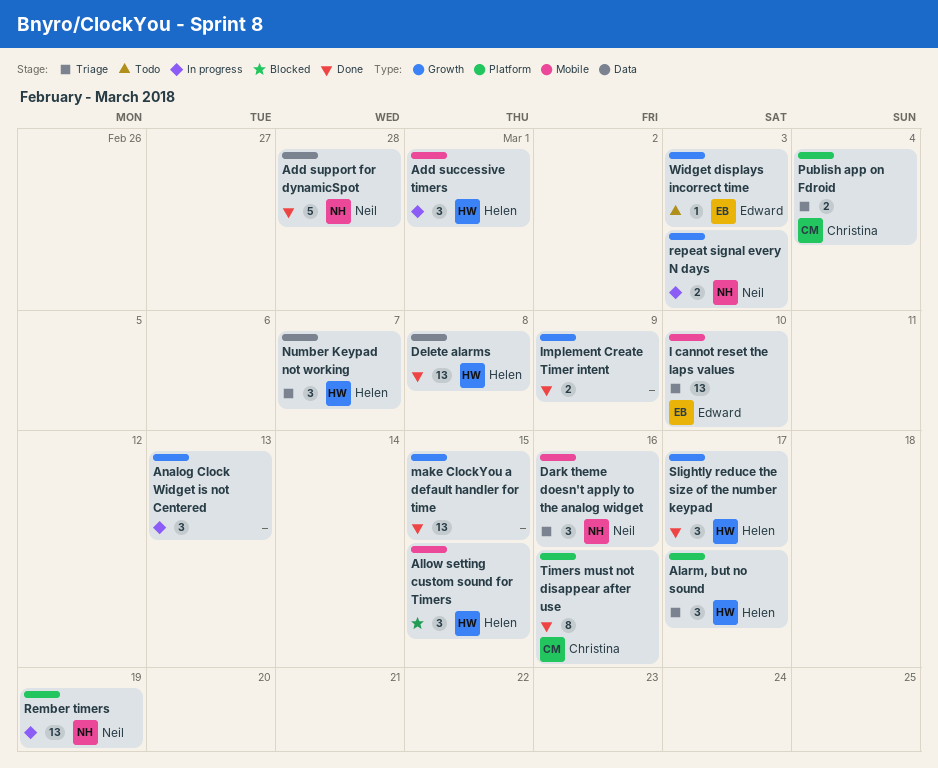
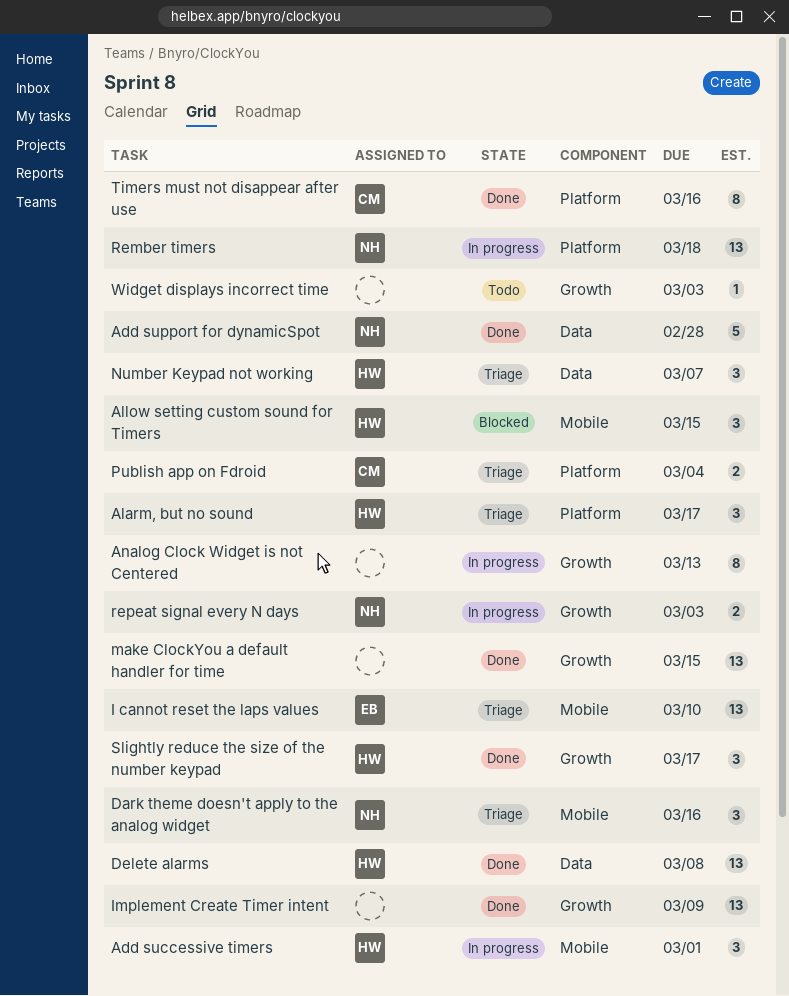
Analog Clock Widget is not Centered, estimate: 3 -> 8
Implement Create Timer intent, estimate: 2 -> 13
Rember timers, due: Mar 19 -> Mar 18
Widget displays incorrect time, owner: Edward -> none

